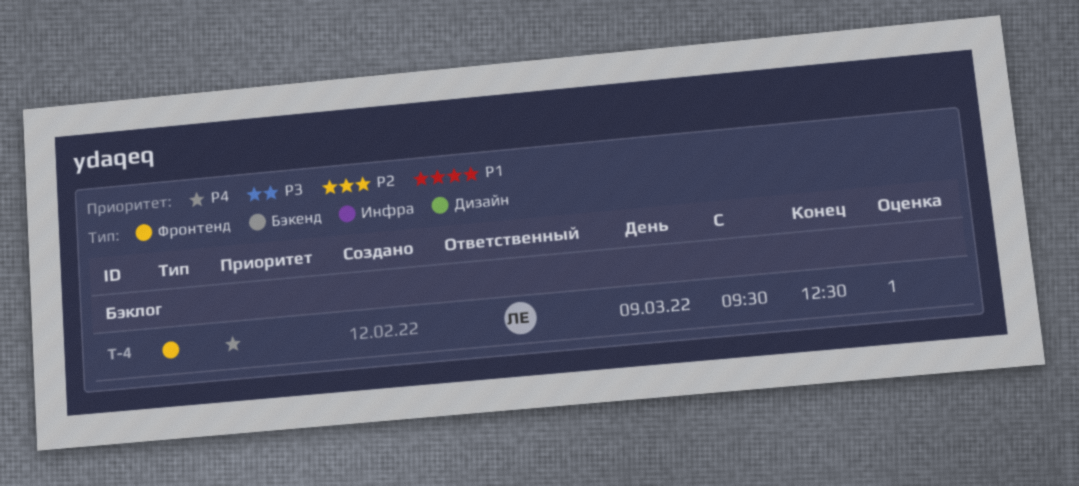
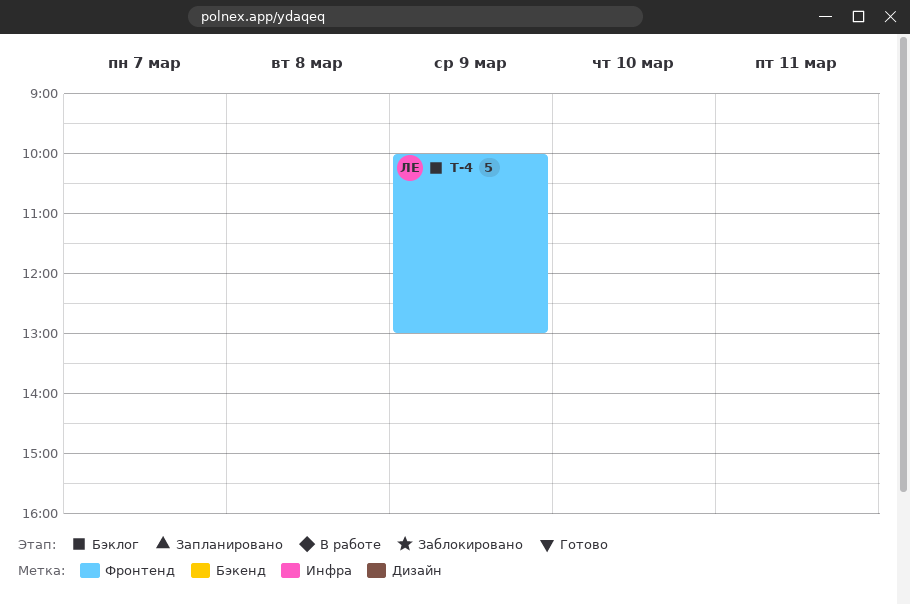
T-4, estimate: 1 -> 5
T-4, begins: 09:30 -> 10:00
T-4, ends: 12:30 -> 13:00

